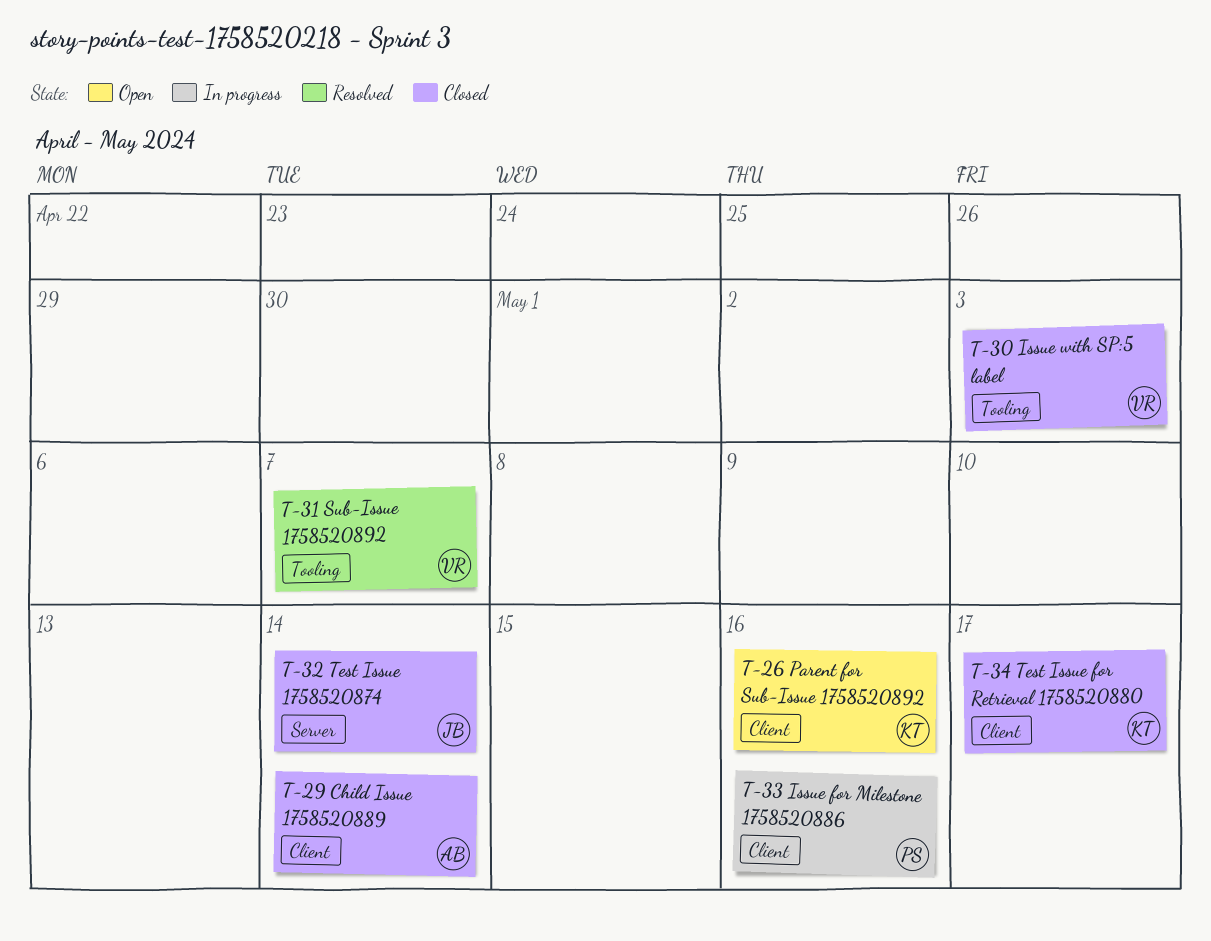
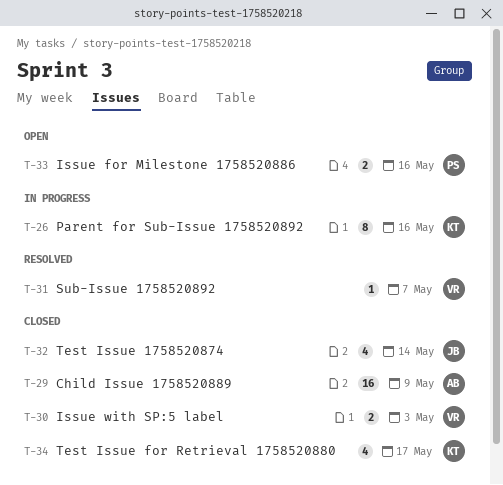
T-26, status: Open -> In progress
T-29, due: May 14 -> May 9
T-33, status: In progress -> Open

